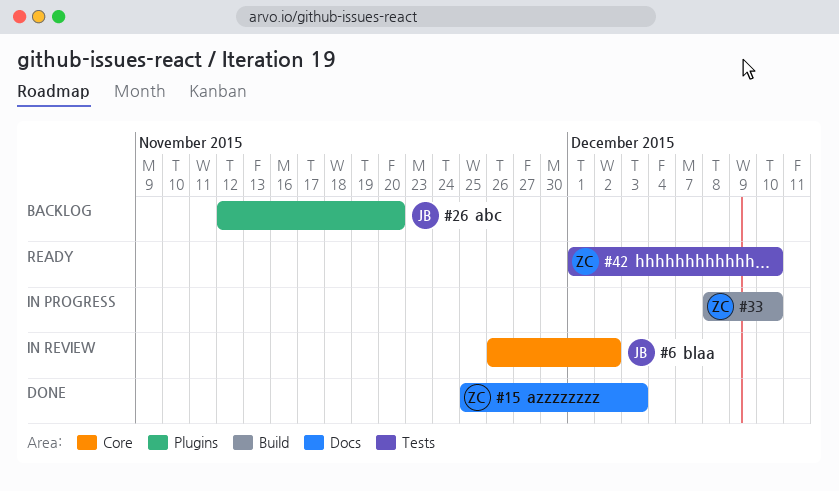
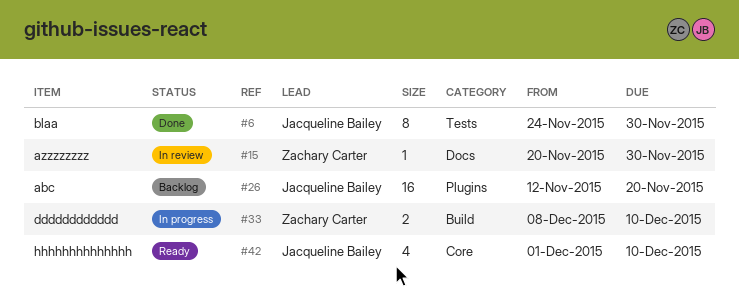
#6, status: In review -> Done
#6, label: Core -> Tests
#6, start: Nov 26 -> Nov 24
#6, due: Dec 2 -> Nov 30
#15, status: Done -> In review
#15, start: Nov 25 -> Nov 20
#15, due: Dec 3 -> Nov 30
#42, owner: Zachary Carter -> Jacqueline Bailey
#42, label: Tests -> Core

